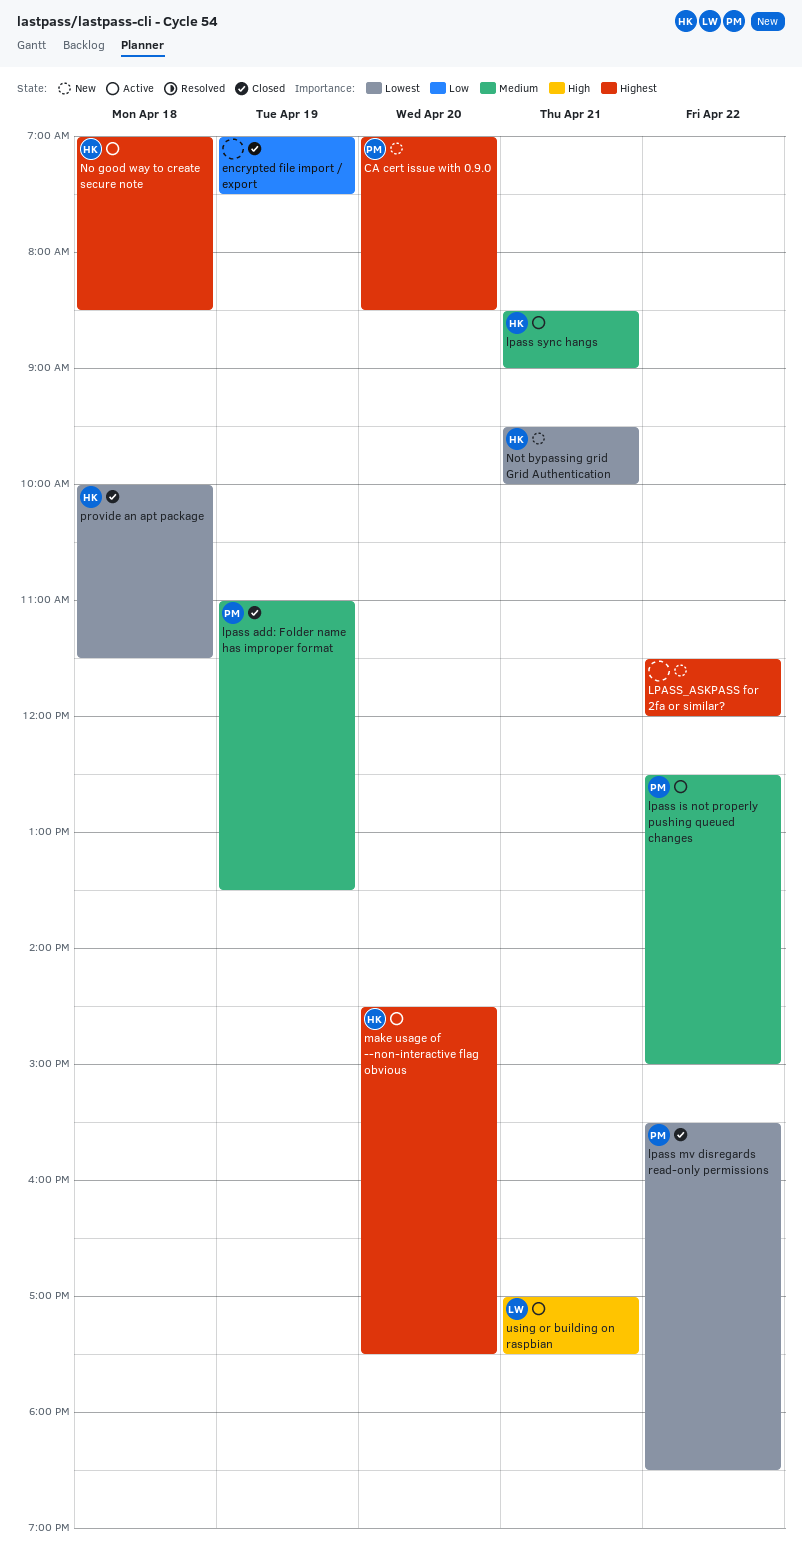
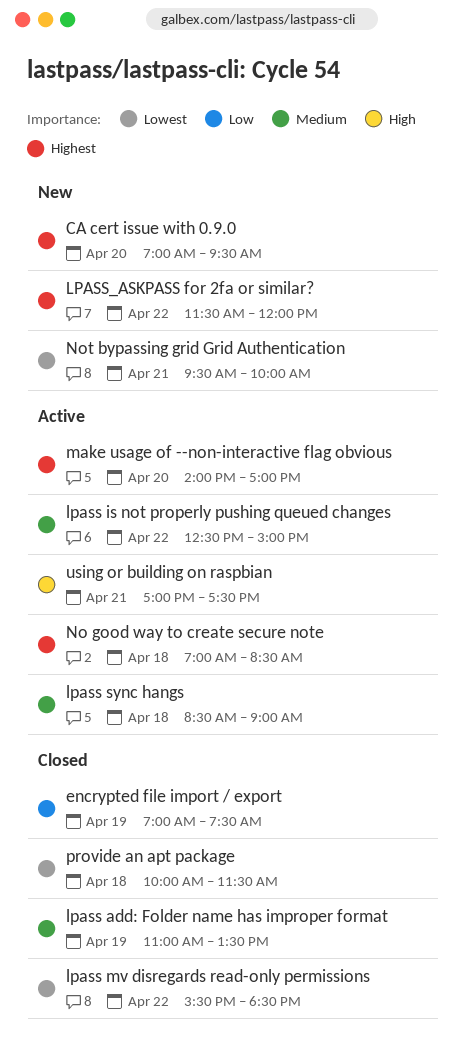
CA cert issue with 0.9.0, ends: 08:30 -> 09:30
lpass sync hangs, day: Apr 21 -> Apr 18
make usage of --non-interactive flag obvious, begins: 14:30 -> 14:00
make usage of --non-interactive flag obvious, ends: 17:30 -> 17:00

